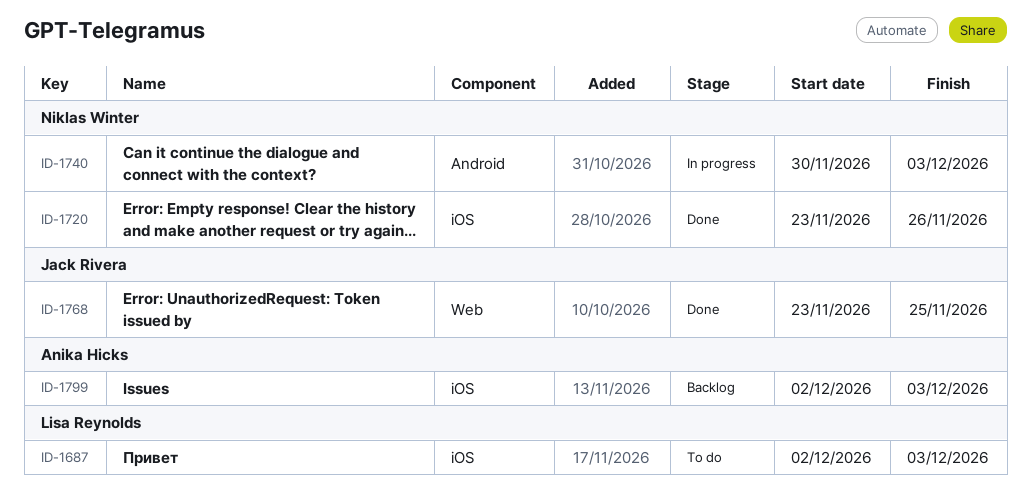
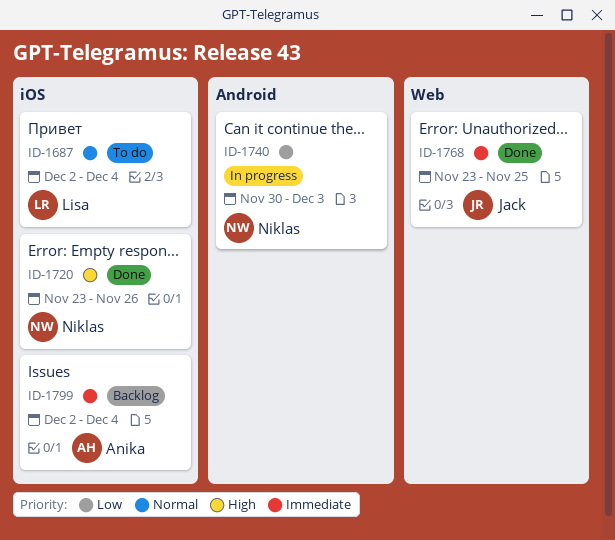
ID-1687, due: Dec 3 -> Dec 4
ID-1799, due: Dec 3 -> Dec 4

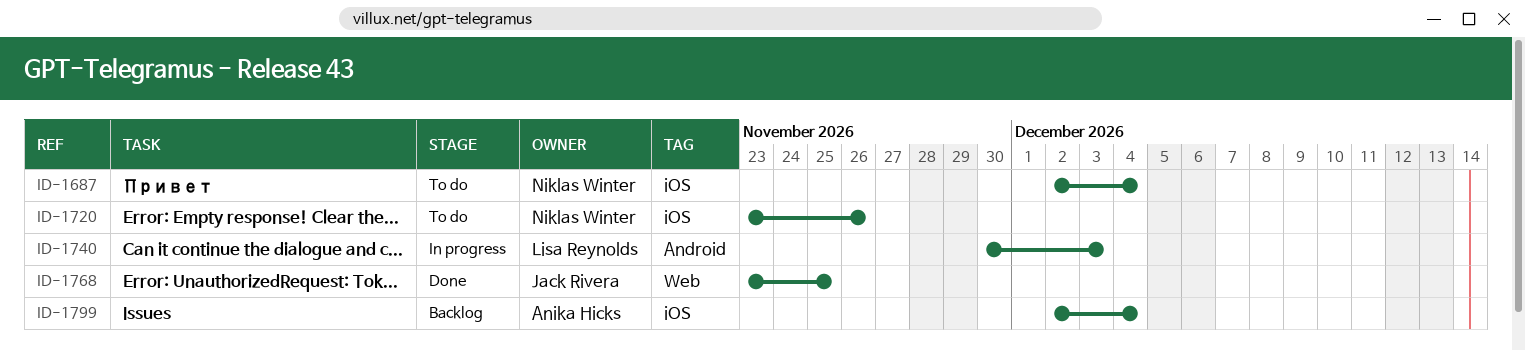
ID-1687, owner: Lisa Reynolds -> Niklas Winter
ID-1720, status: Done -> To do
ID-1740, owner: Niklas Winter -> Lisa Reynolds

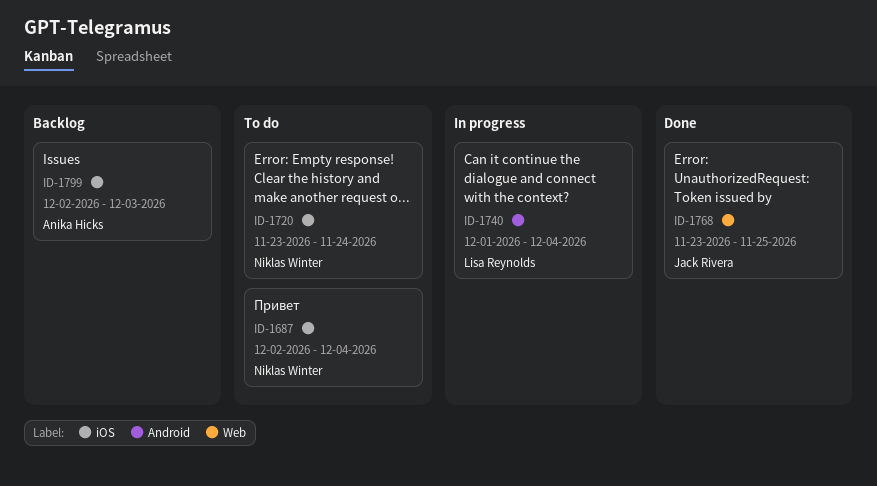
ID-1720, due: Nov 26 -> Nov 24
ID-1740, start: Nov 30 -> Dec 1
ID-1740, due: Dec 3 -> Dec 4
ID-1799, due: Dec 4 -> Dec 3

